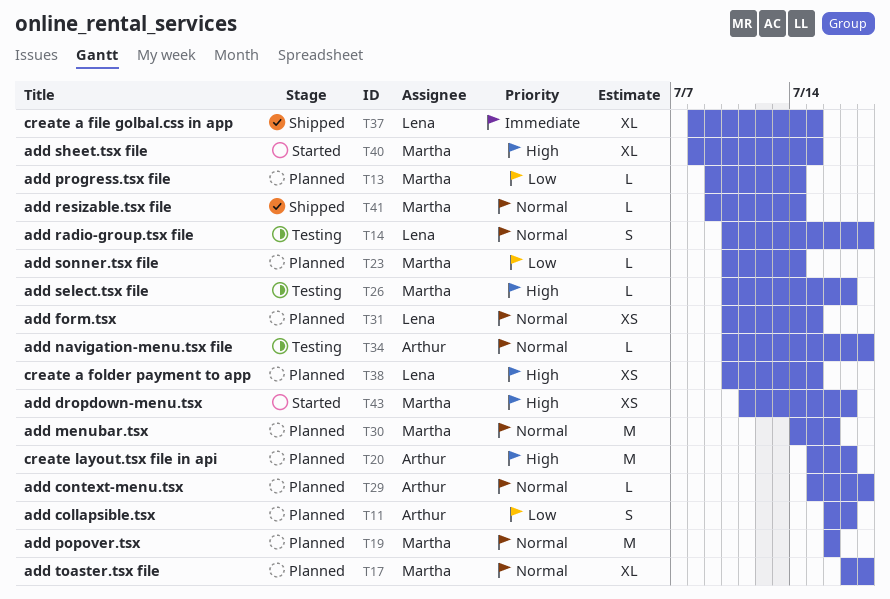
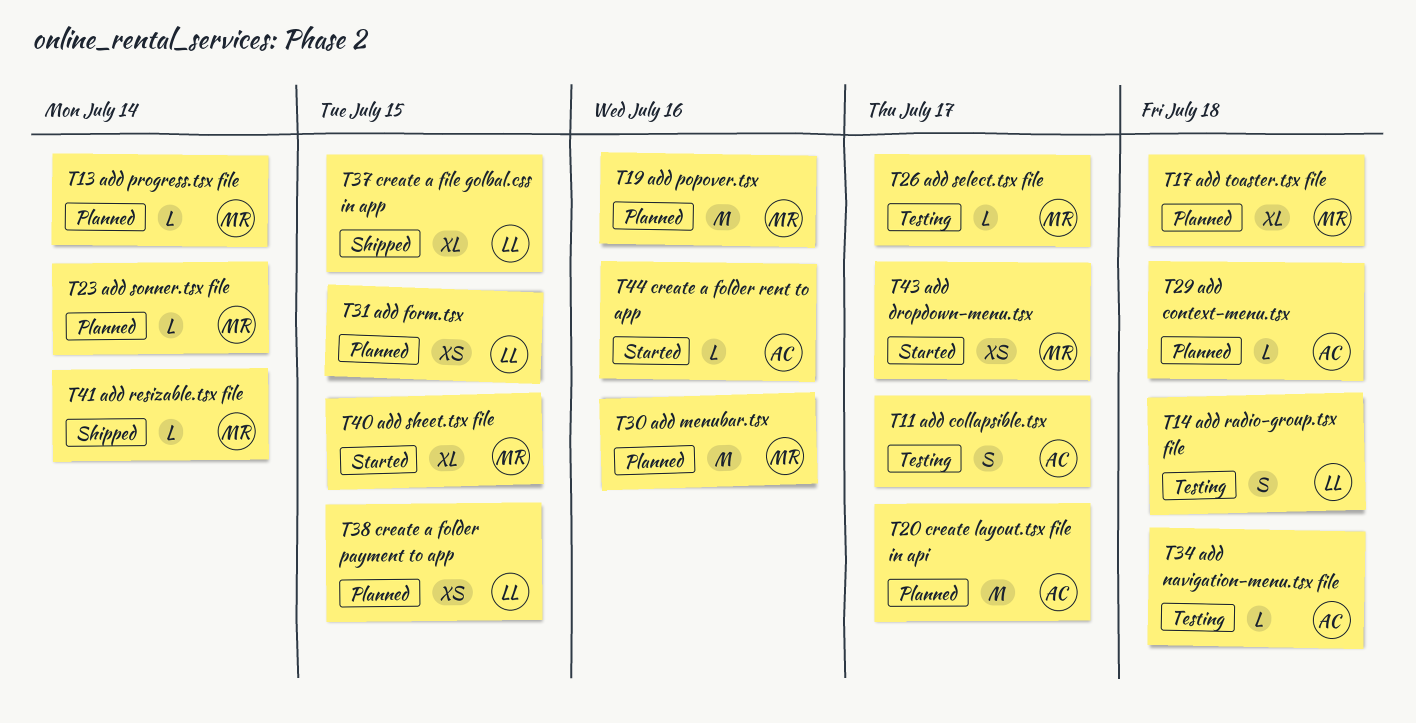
T11, status: Planned -> Testing
T44: none -> present

